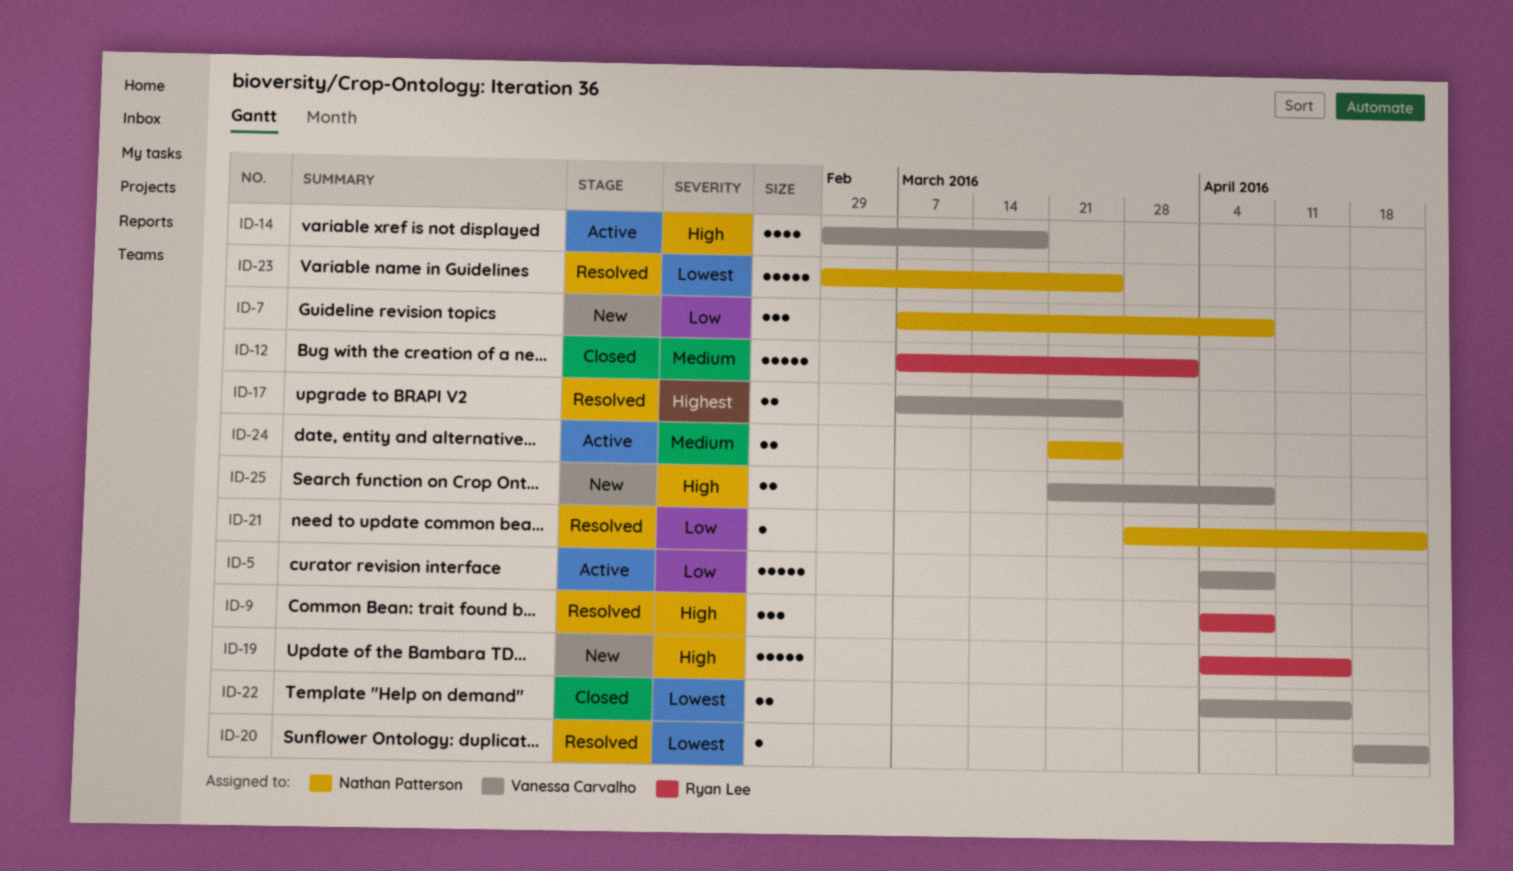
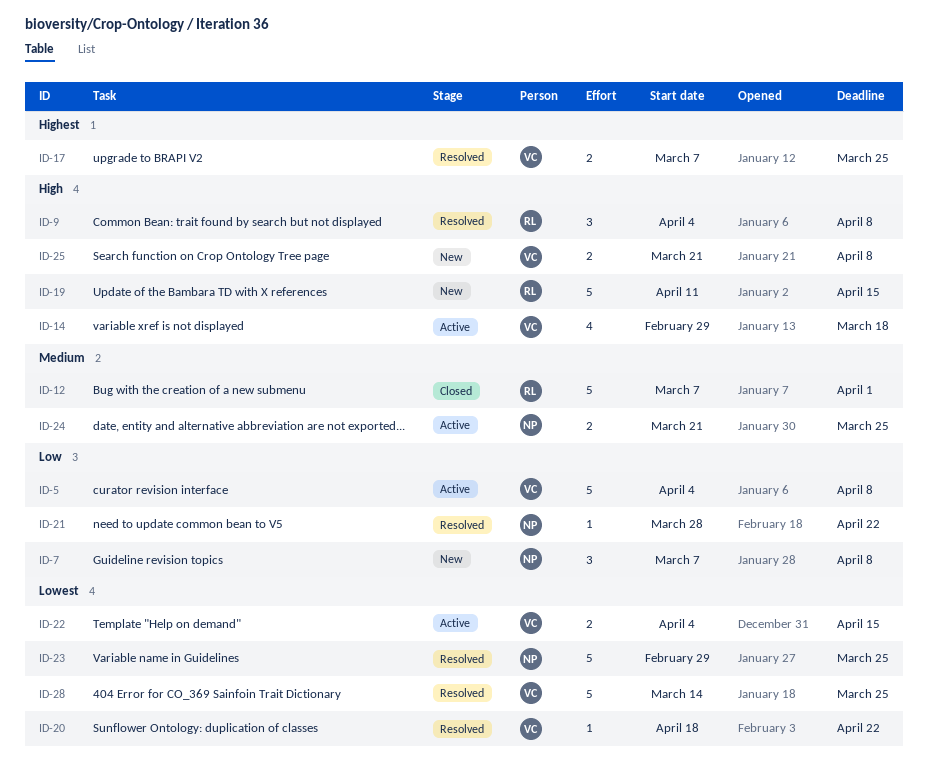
ID-19, start: Apr 4 -> Apr 11
ID-22, status: Closed -> Active
ID-28: none -> present

